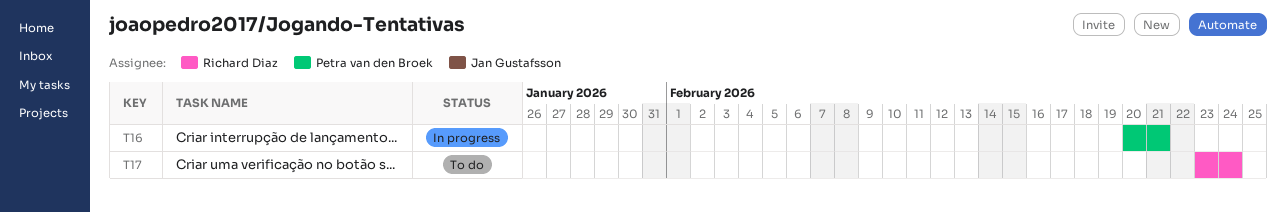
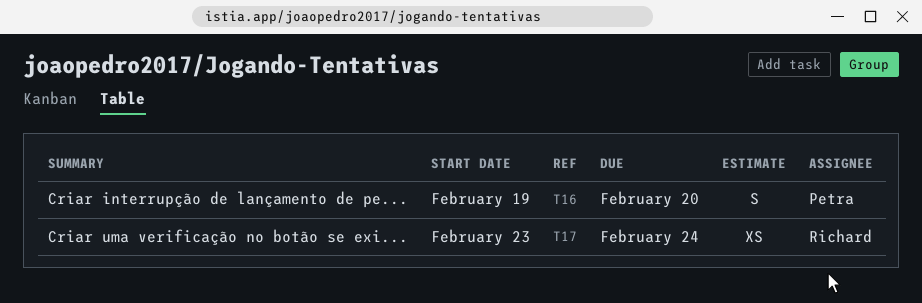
T16, start: Feb 20 -> Feb 19
T16, due: Feb 21 -> Feb 20

